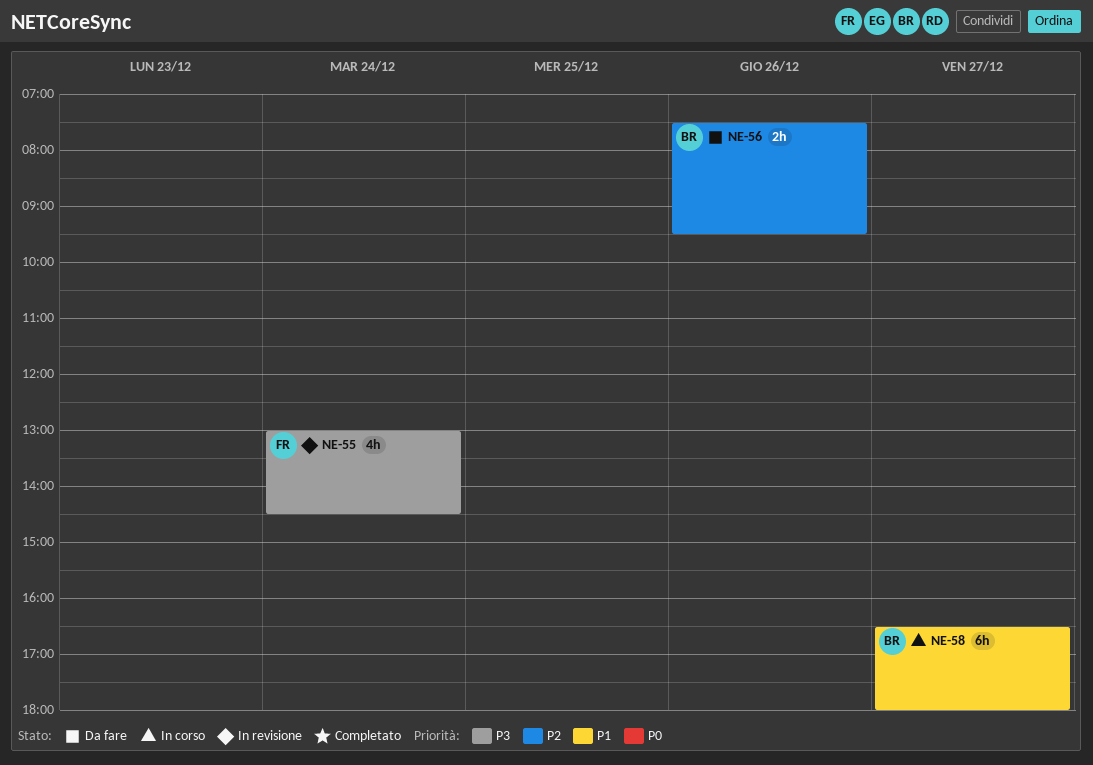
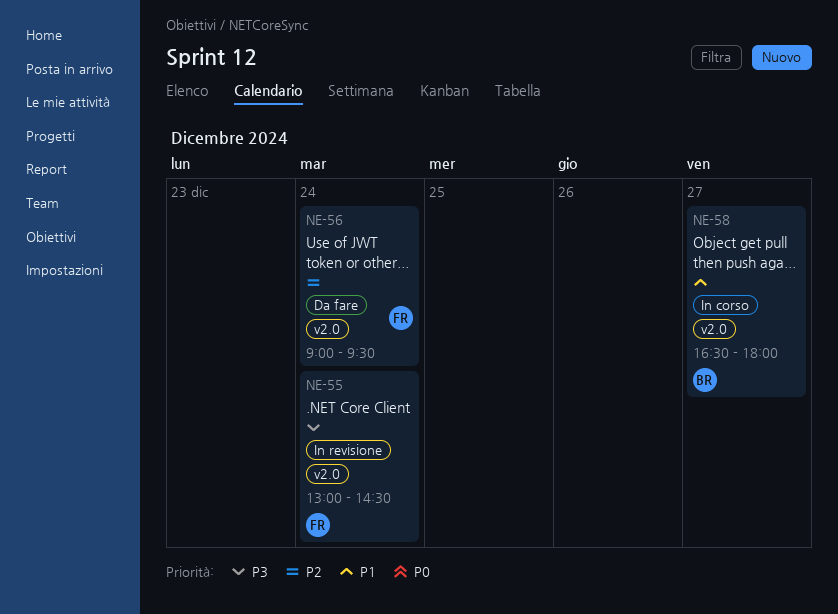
NE-56, owner: BR -> FR
NE-56, day: Dec 26 -> Dec 24
NE-56, begins: 07:30 -> 09:00

